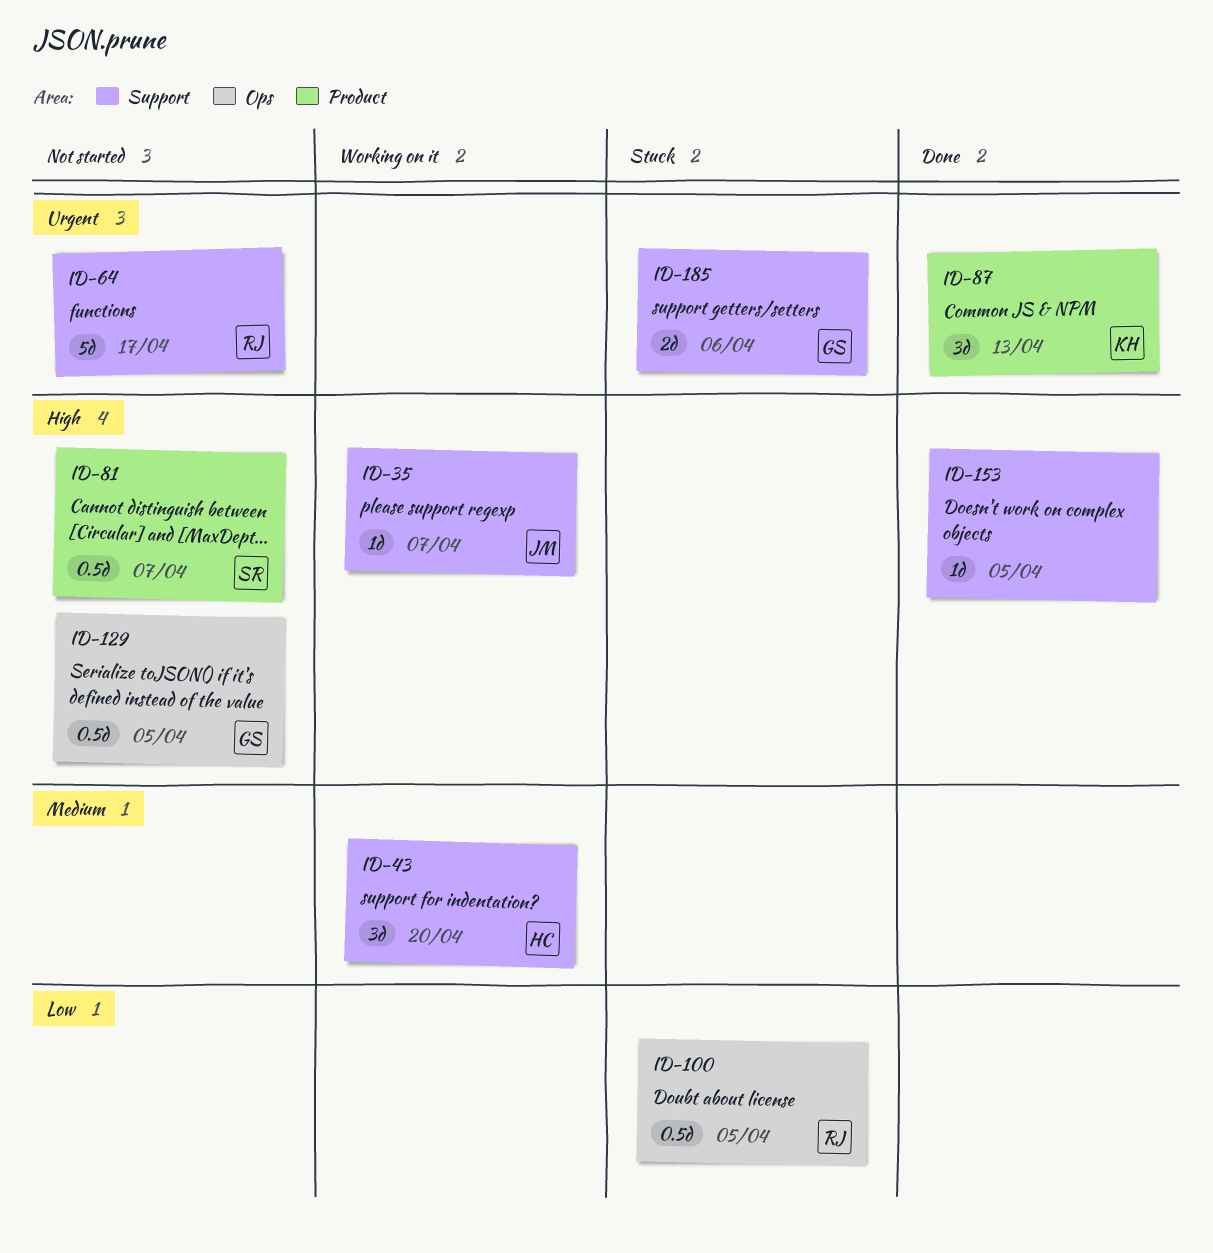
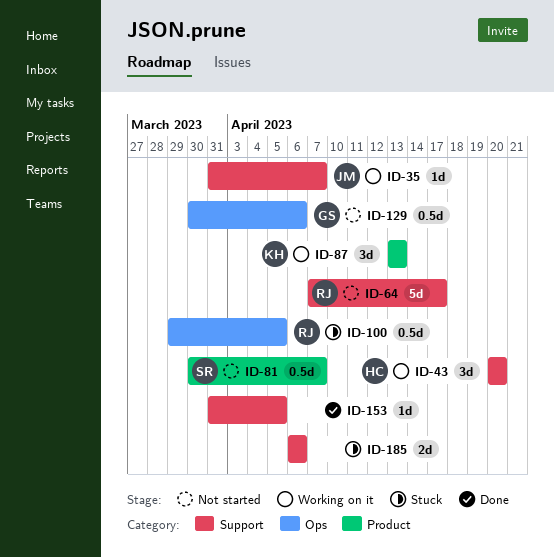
ID-87, status: Done -> Working on it
ID-129, due: Apr 5 -> Apr 6
ID-185, owner: GS -> none

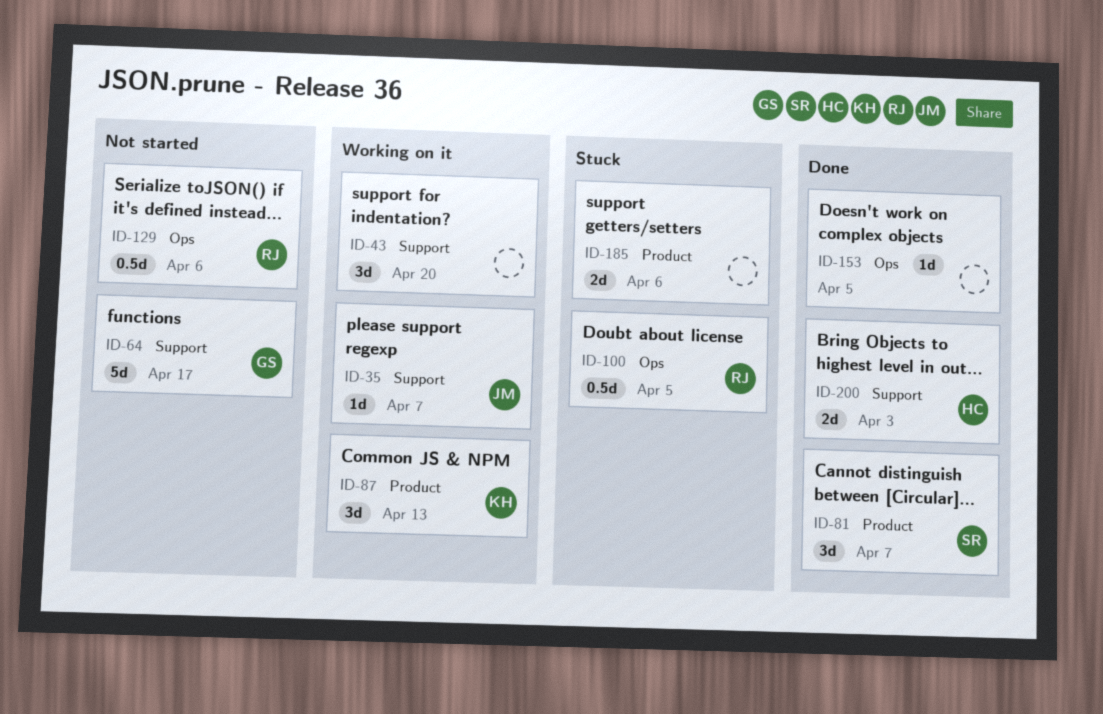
ID-43, owner: HC -> none
ID-64, owner: RJ -> GS
ID-81, status: Not started -> Done
ID-81, estimate: 0.5d -> 3d
ID-129, owner: GS -> RJ
ID-153, label: Support -> Ops
ID-185, label: Support -> Product
ID-200: none -> present

